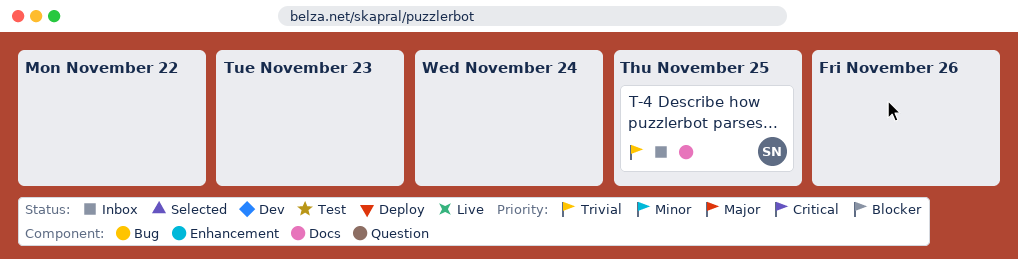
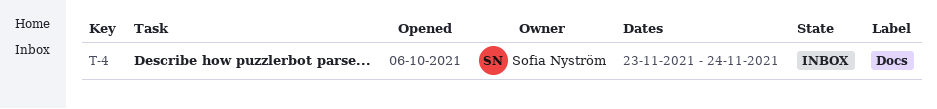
T-4, due: Nov 25 -> Nov 24

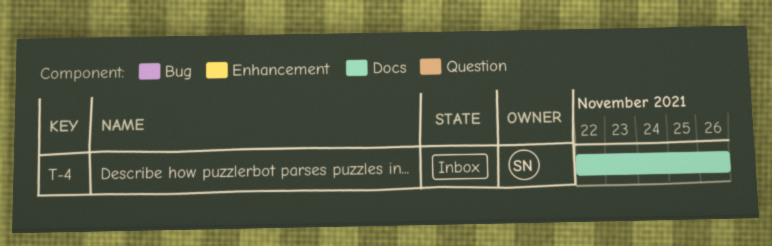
T-4, start: Nov 23 -> Nov 22
T-4, due: Nov 24 -> Nov 26

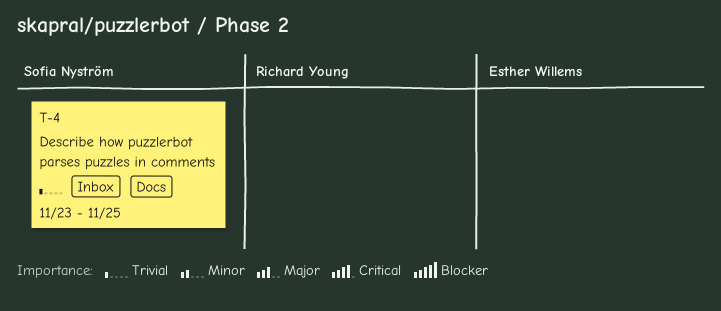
T-4, start: Nov 22 -> Nov 23
T-4, due: Nov 26 -> Nov 25

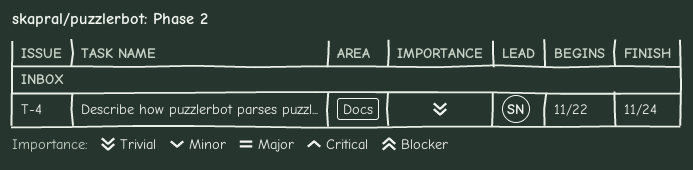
T-4, start: Nov 23 -> Nov 22
T-4, due: Nov 25 -> Nov 24

